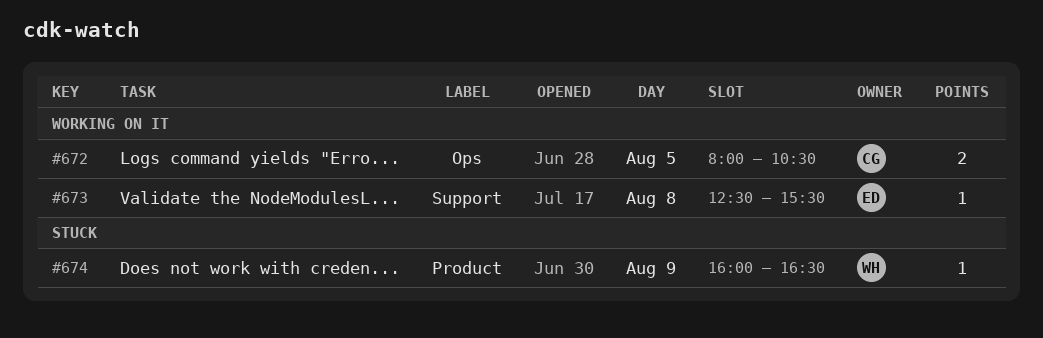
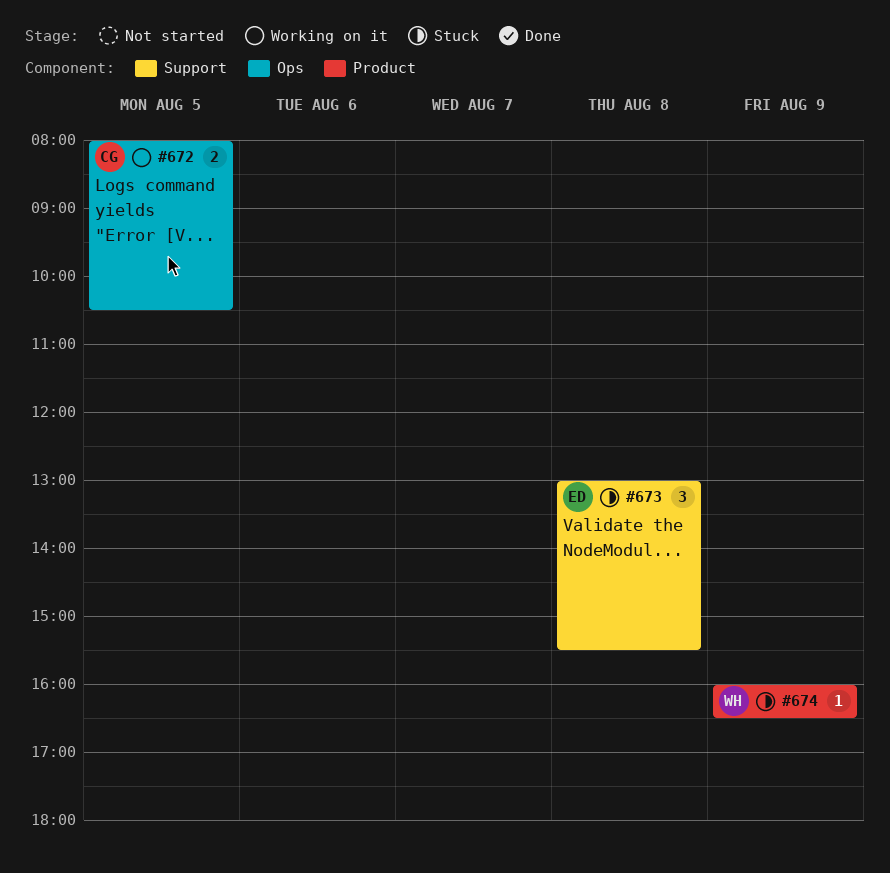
#673, status: Working on it -> Stuck
#673, estimate: 1 -> 3
#673, begins: 12:30 -> 13:00

